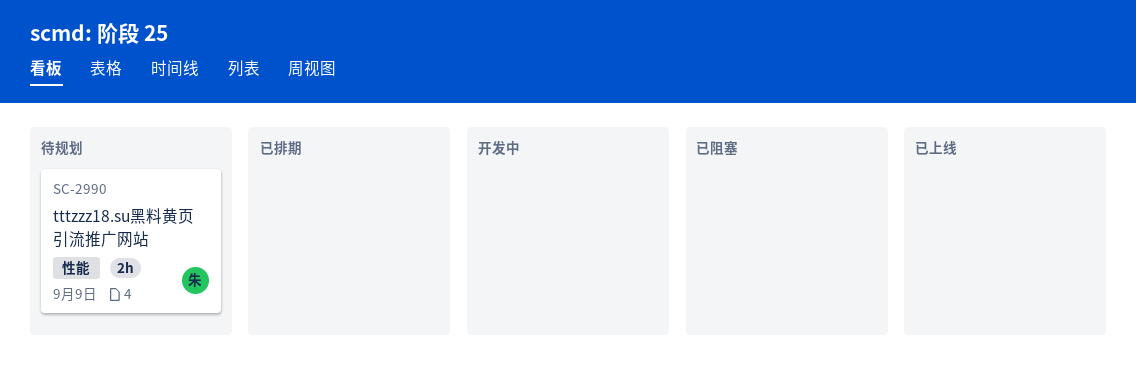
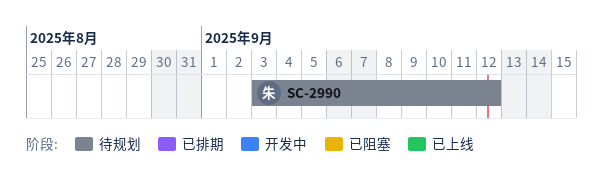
SC-2990, due: Sep 9 -> Sep 12

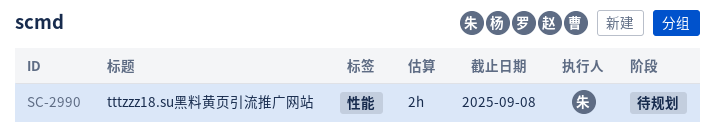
SC-2990, due: Sep 12 -> Sep 8

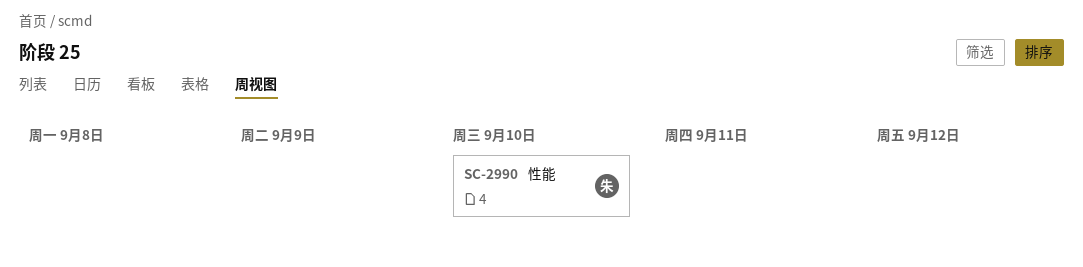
SC-2990, due: Sep 8 -> Sep 10

